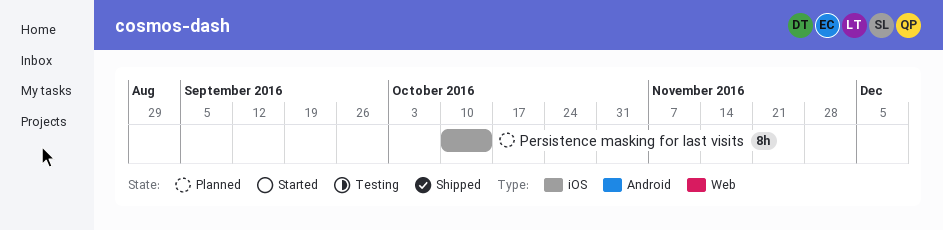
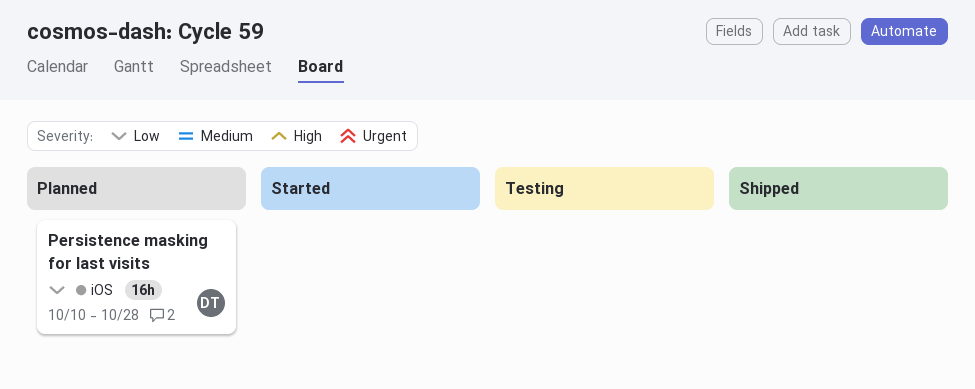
Persistence masking for last visits, estimate: 8h -> 16h
Persistence masking for last visits, due: Oct 14 -> Oct 28

